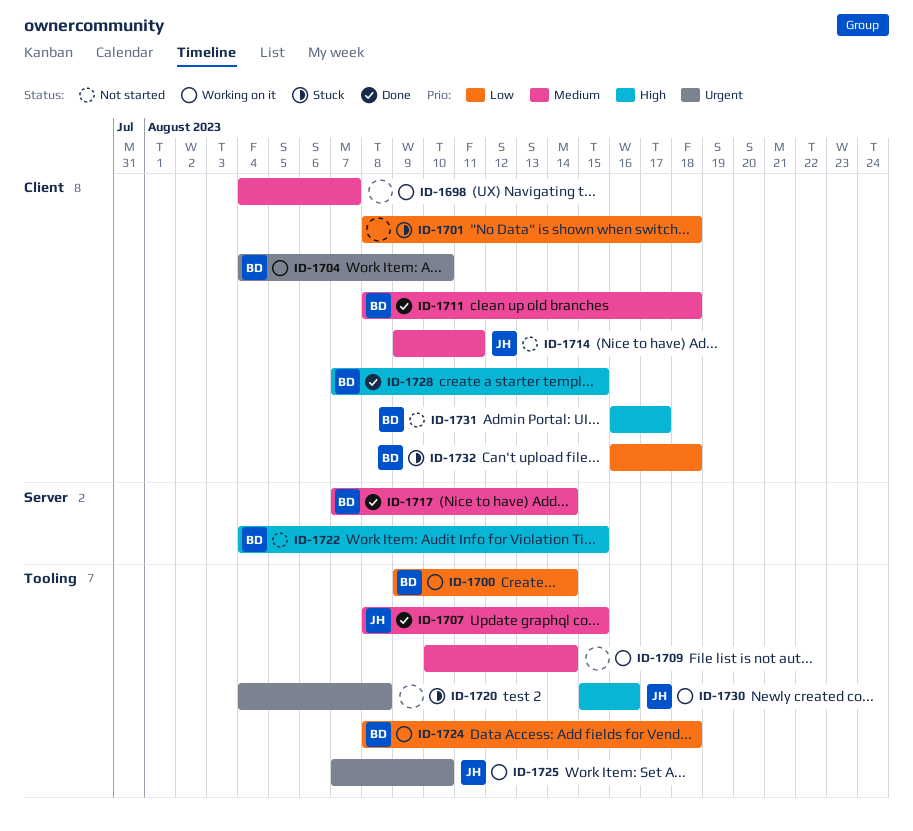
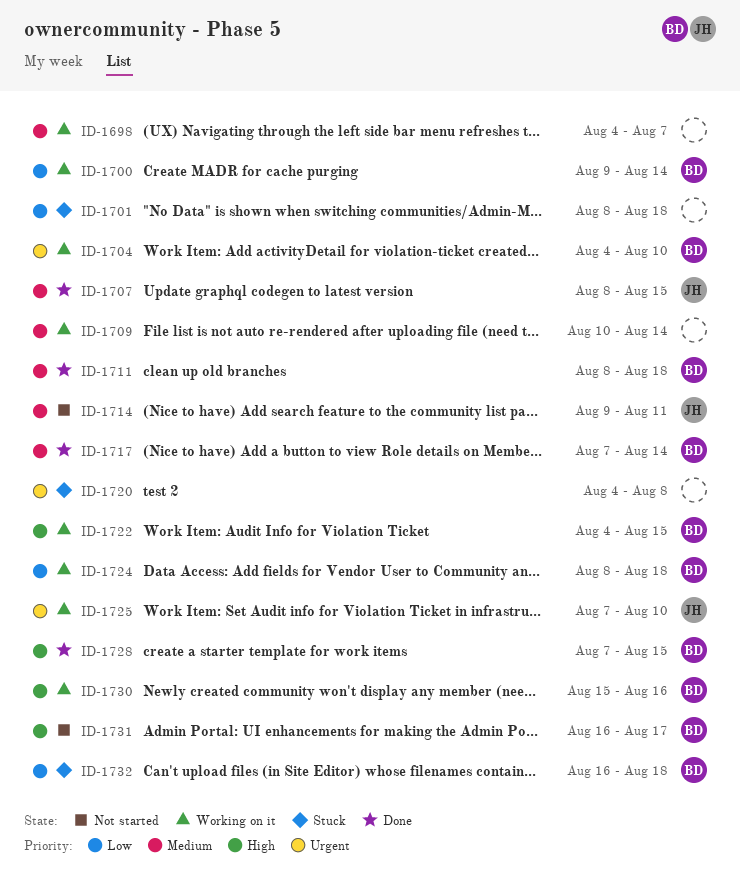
ID-1722, status: Not started -> Working on it
ID-1730, owner: JH -> BD

